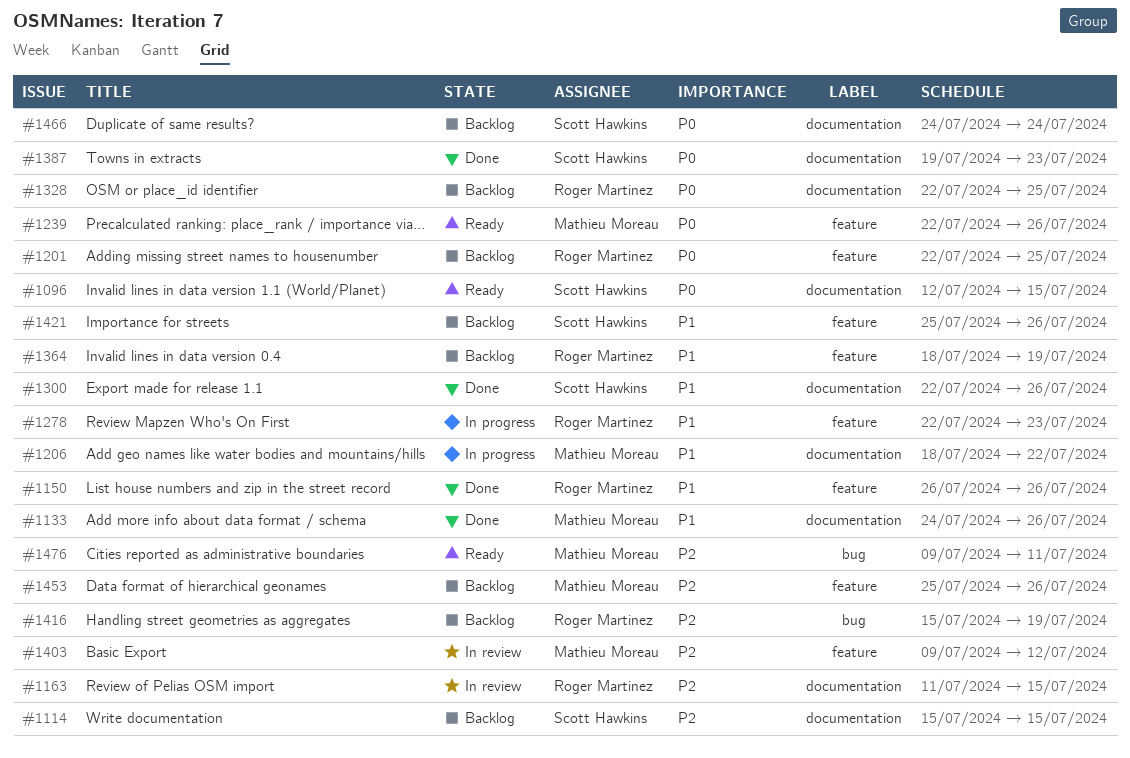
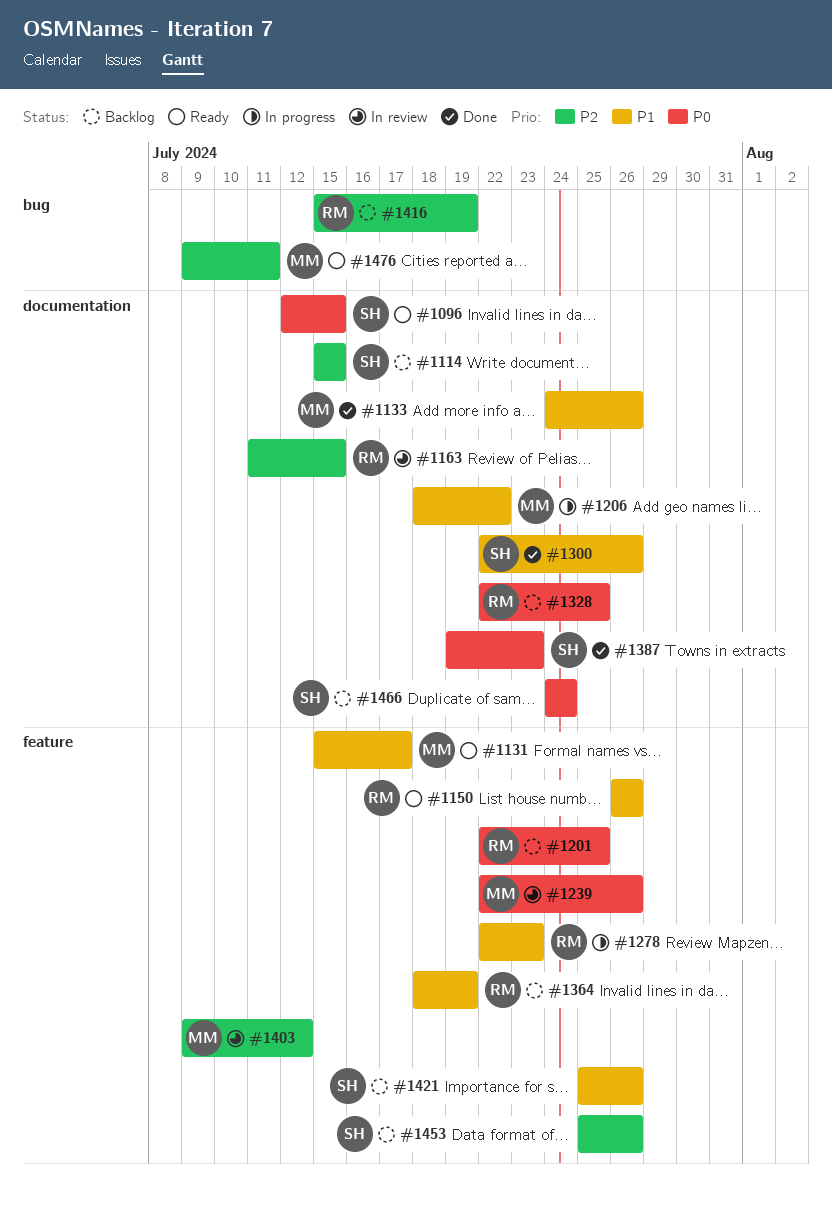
#1131: none -> present
#1150, status: Done -> Ready
#1239, status: Ready -> In review
#1453, owner: Mathieu Moreau -> Scott Hawkins

